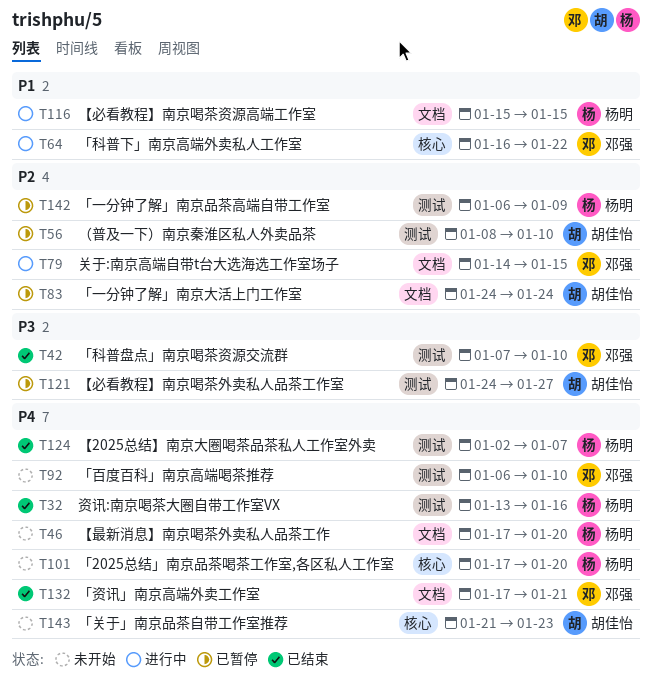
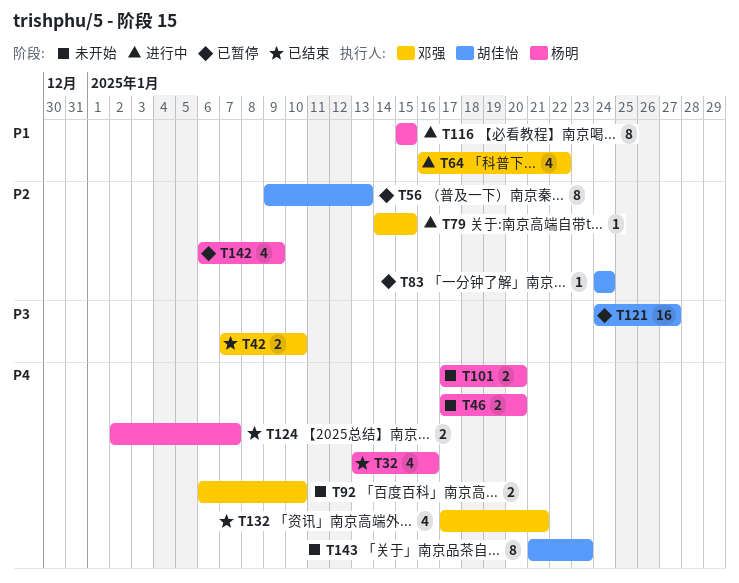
T56, start: Jan 8 -> Jan 9
T56, due: Jan 10 -> Jan 13

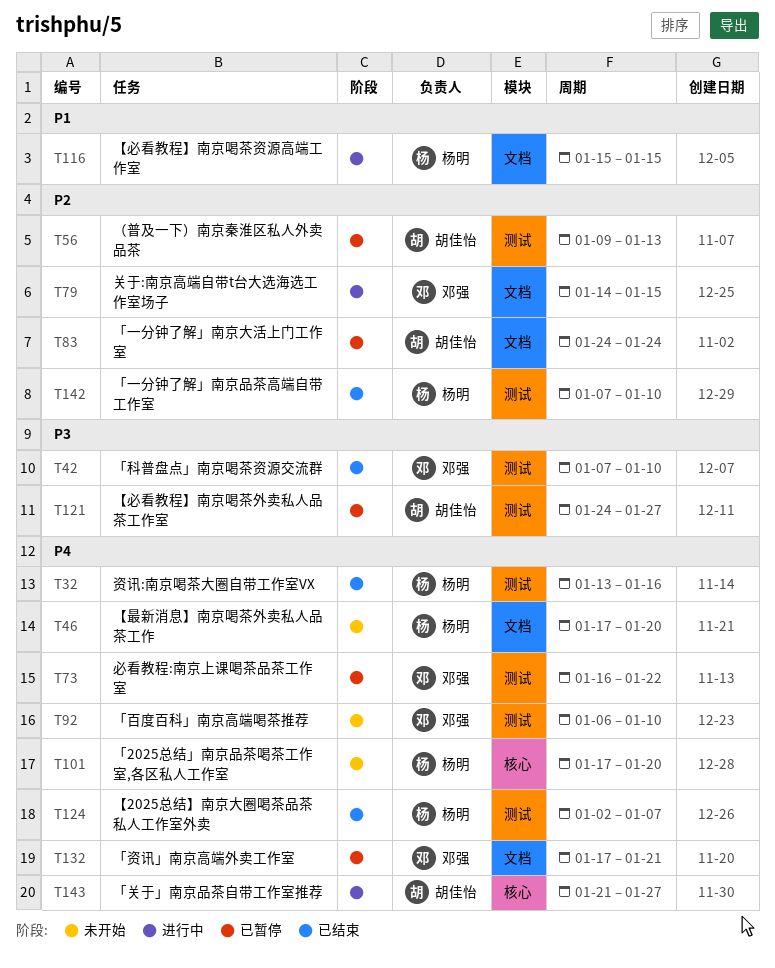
T64: present -> none
T73: none -> present
T132, status: 已结束 -> 已暂停
T142, status: 已暂停 -> 已结束
T142, start: Jan 6 -> Jan 7
T142, due: Jan 9 -> Jan 10
T143, status: 未开始 -> 进行中
T143, due: Jan 23 -> Jan 27

